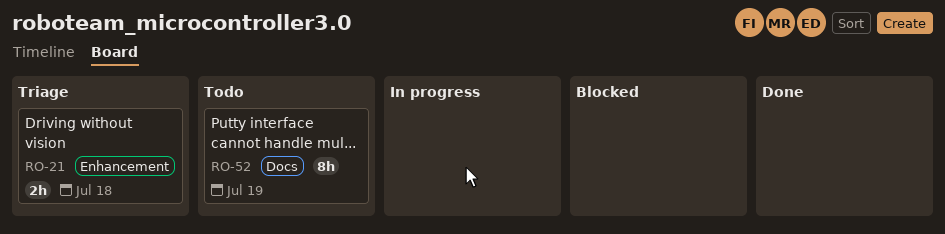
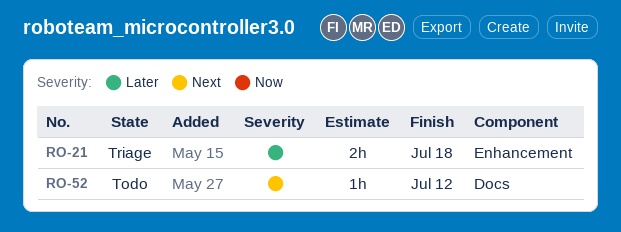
RO-52, estimate: 8h -> 1h
RO-52, due: Jul 19 -> Jul 12

